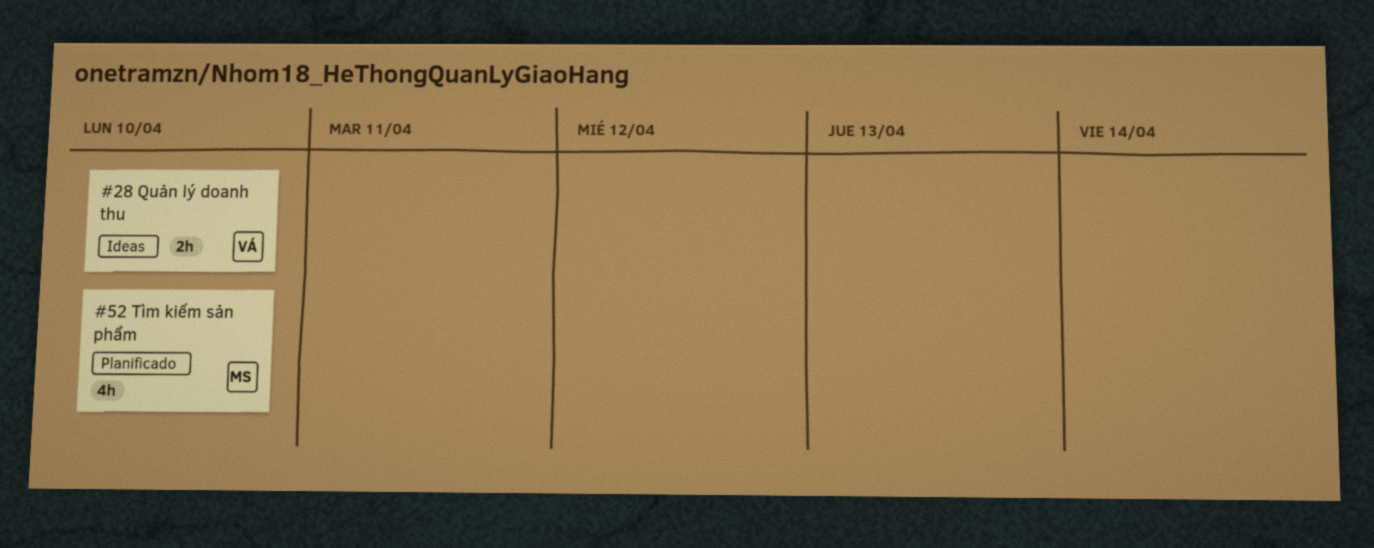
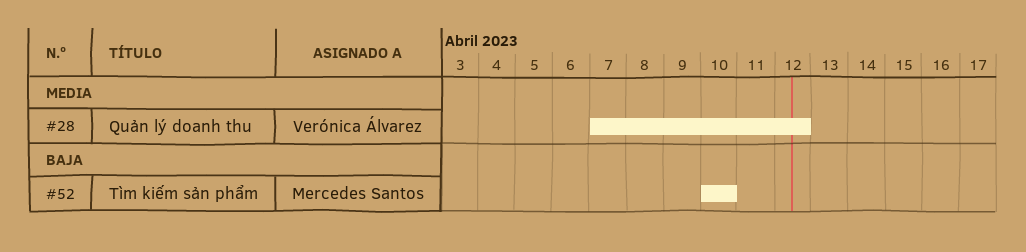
#28, due: Apr 10 -> Apr 12

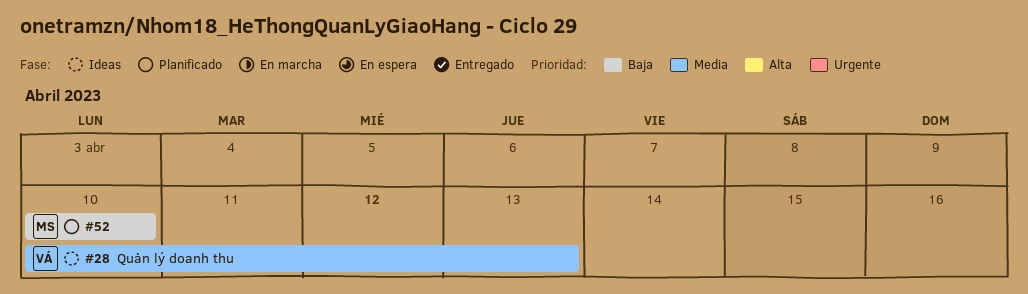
#28, start: Apr 7 -> Apr 10
#28, due: Apr 12 -> Apr 13

